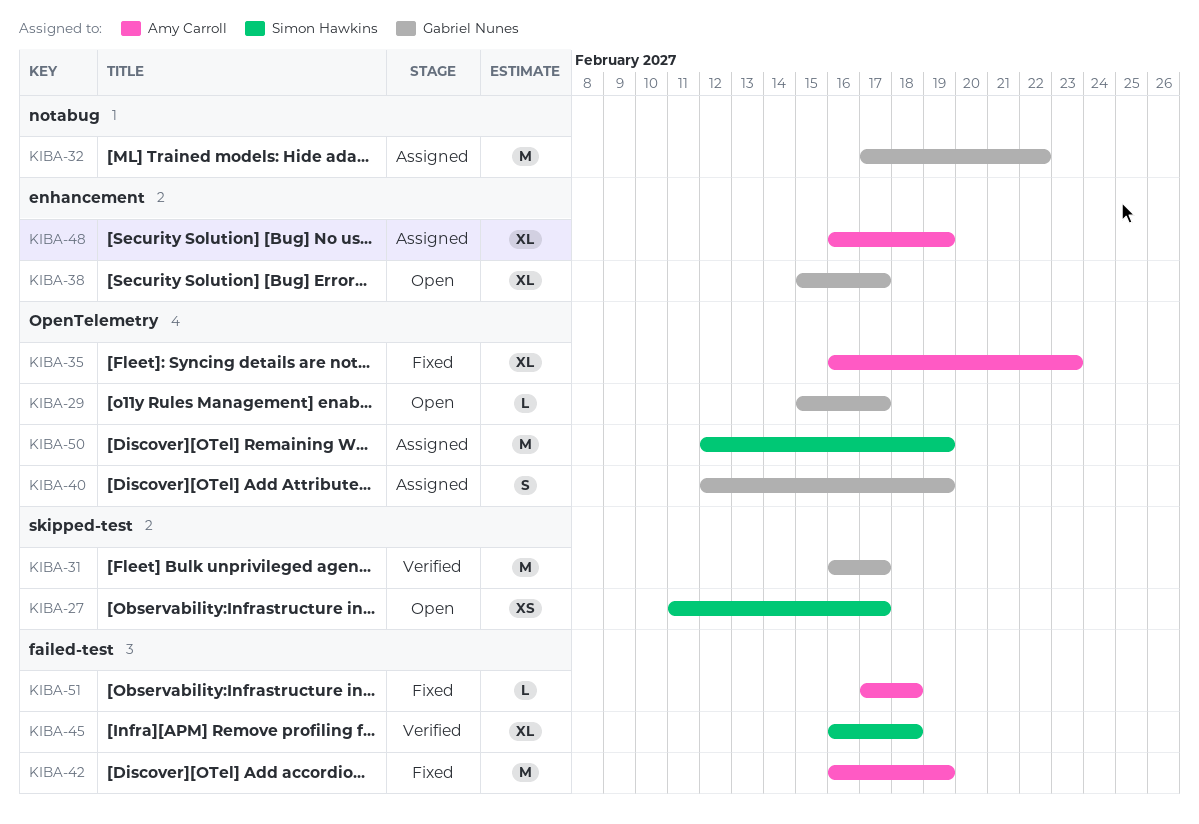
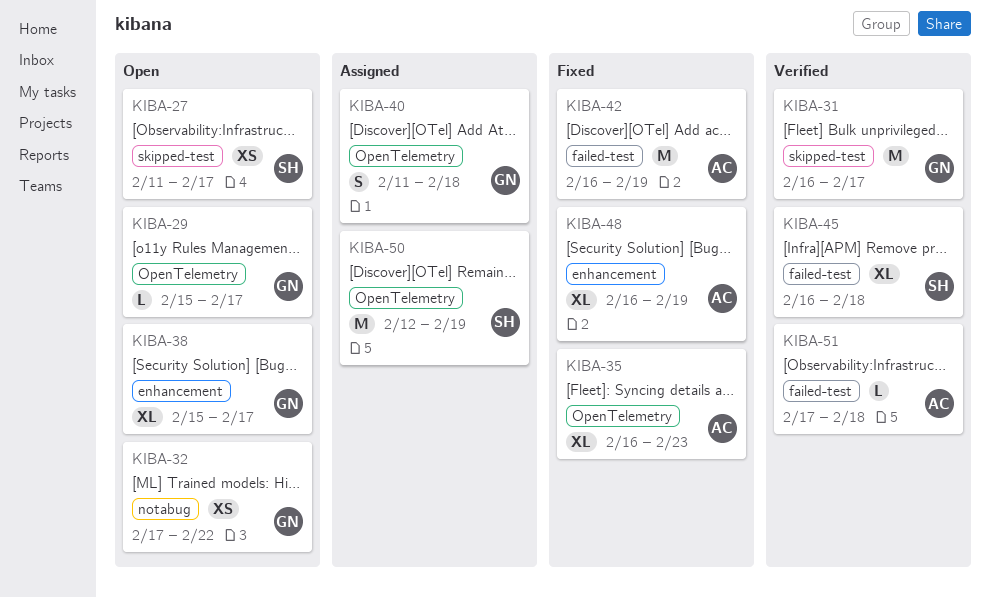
KIBA-32, status: Assigned -> Open
KIBA-32, estimate: M -> XS
KIBA-40, start: Feb 12 -> Feb 11
KIBA-40, due: Feb 19 -> Feb 18
KIBA-48, status: Assigned -> Fixed
KIBA-51, status: Fixed -> Verified

